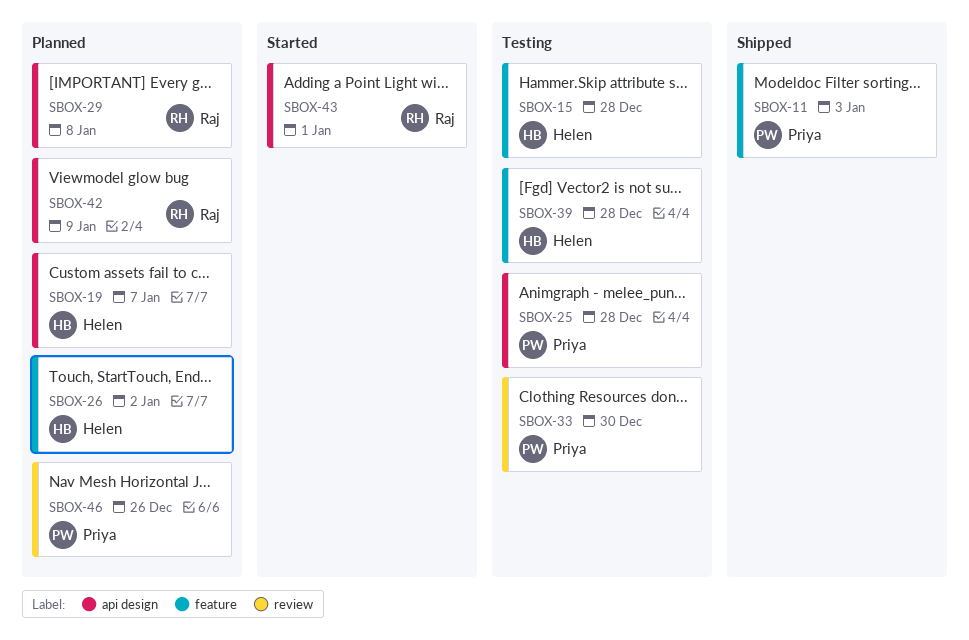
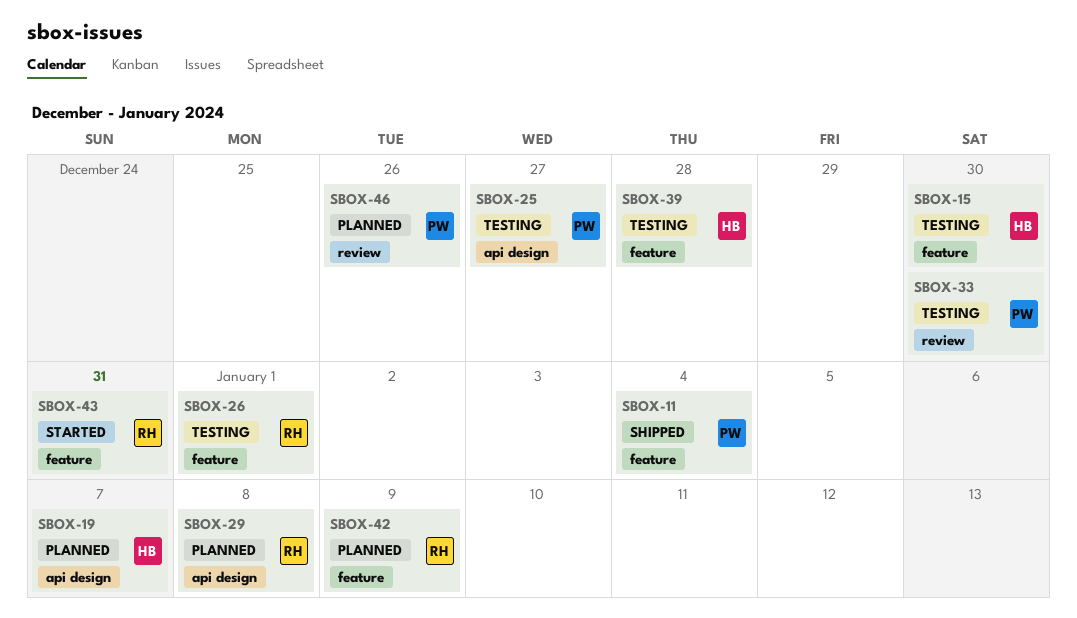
SBOX-11, due: Jan 3 -> Jan 4
SBOX-15, due: Dec 28 -> Dec 30
SBOX-25, due: Dec 28 -> Dec 27
SBOX-26, status: Planned -> Testing
SBOX-26, owner: Helen -> Raj
SBOX-26, due: Jan 2 -> Jan 1
SBOX-42, label: api design -> feature
SBOX-43, label: api design -> feature
SBOX-43, due: Jan 1 -> Dec 31

